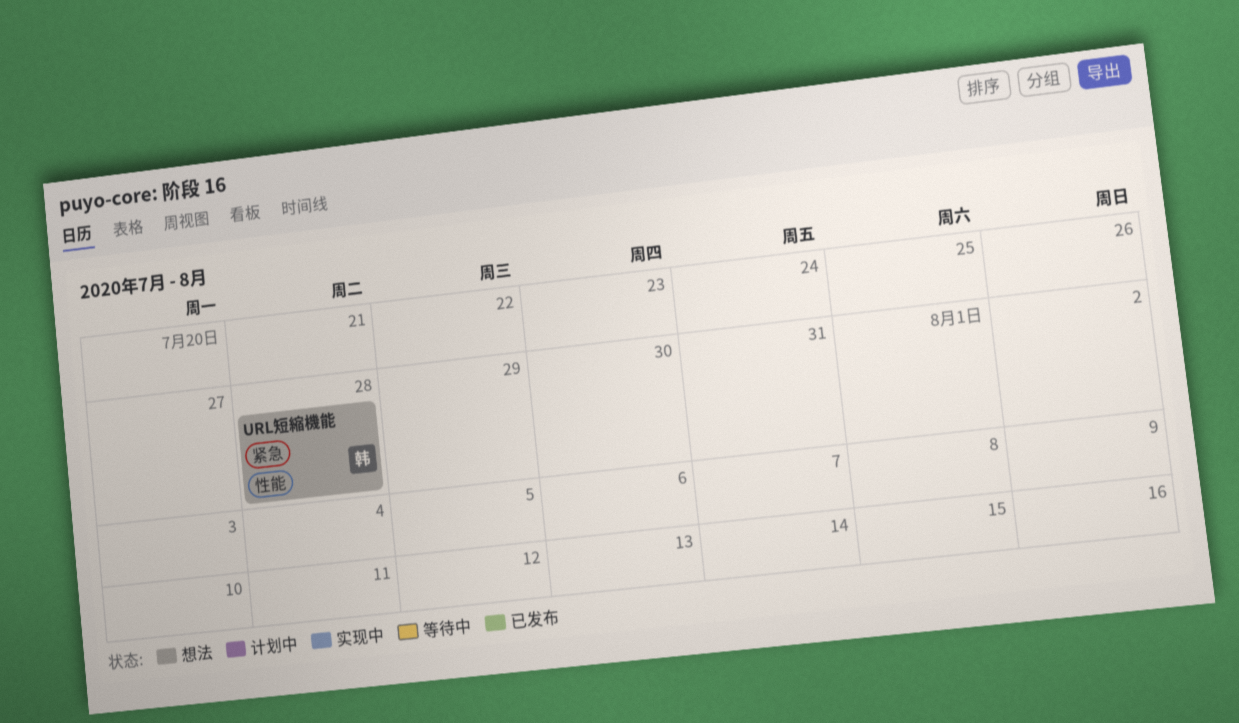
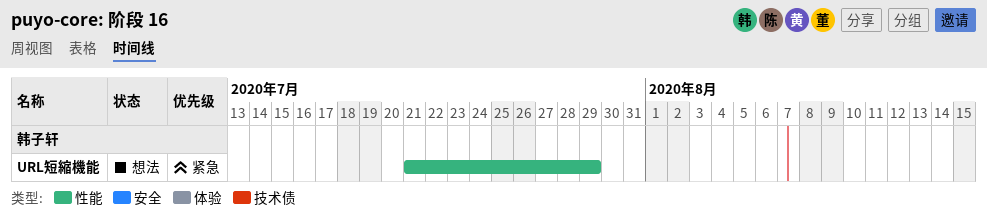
URL短縮機能, due: Jul 28 -> Jul 29

